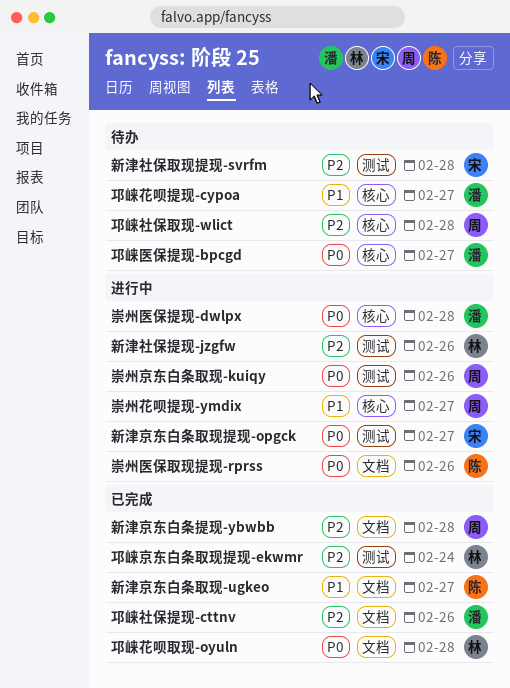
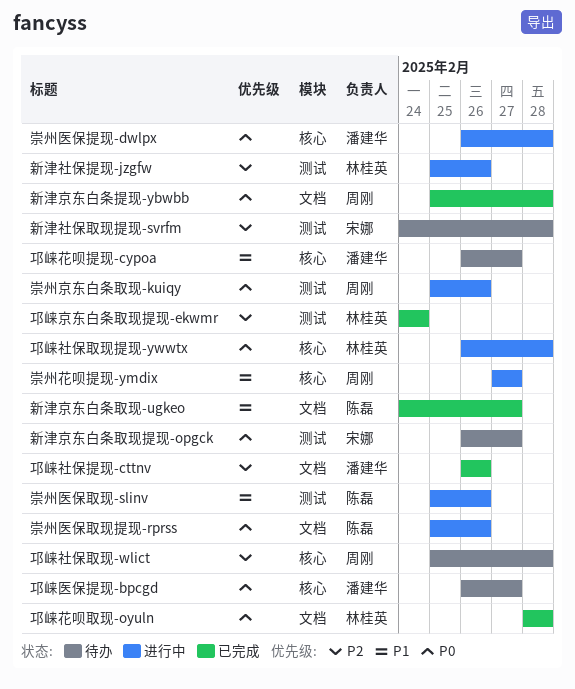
崇州医保取现-slinv: none -> present
新津京东白条取现提现-opgck, status: 进行中 -> 待办
新津京东白条提现-ybwbb, priority: P2 -> P0
邛崃社保取现提现-ywwtx: none -> present

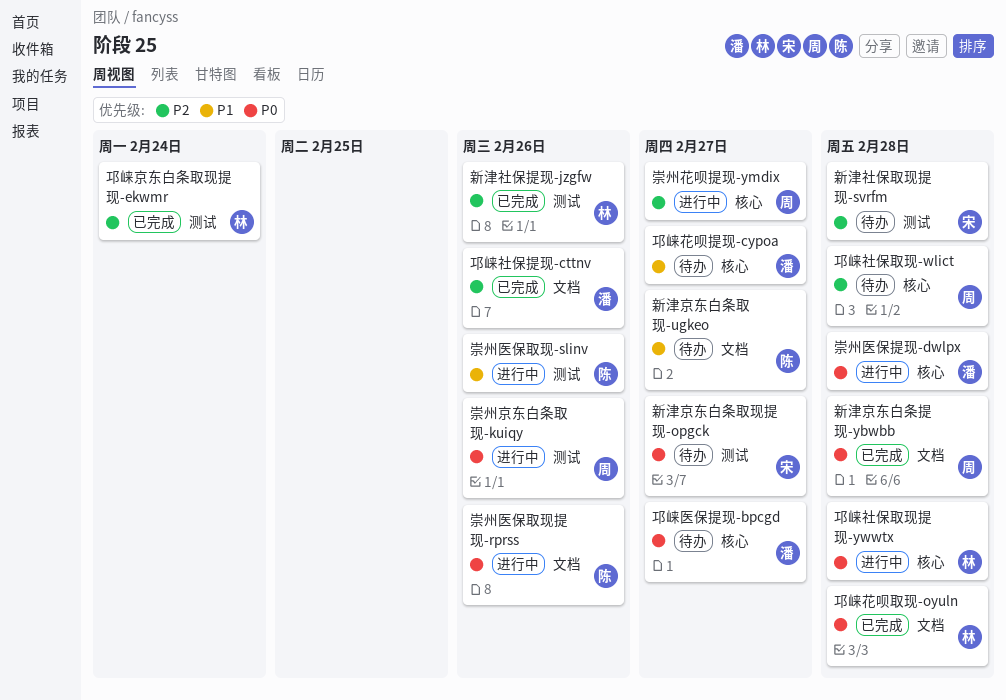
崇州花呗提现-ymdix, priority: P1 -> P2
新津京东白条取现-ugkeo, status: 已完成 -> 待办
新津社保提现-jzgfw, status: 进行中 -> 已完成

